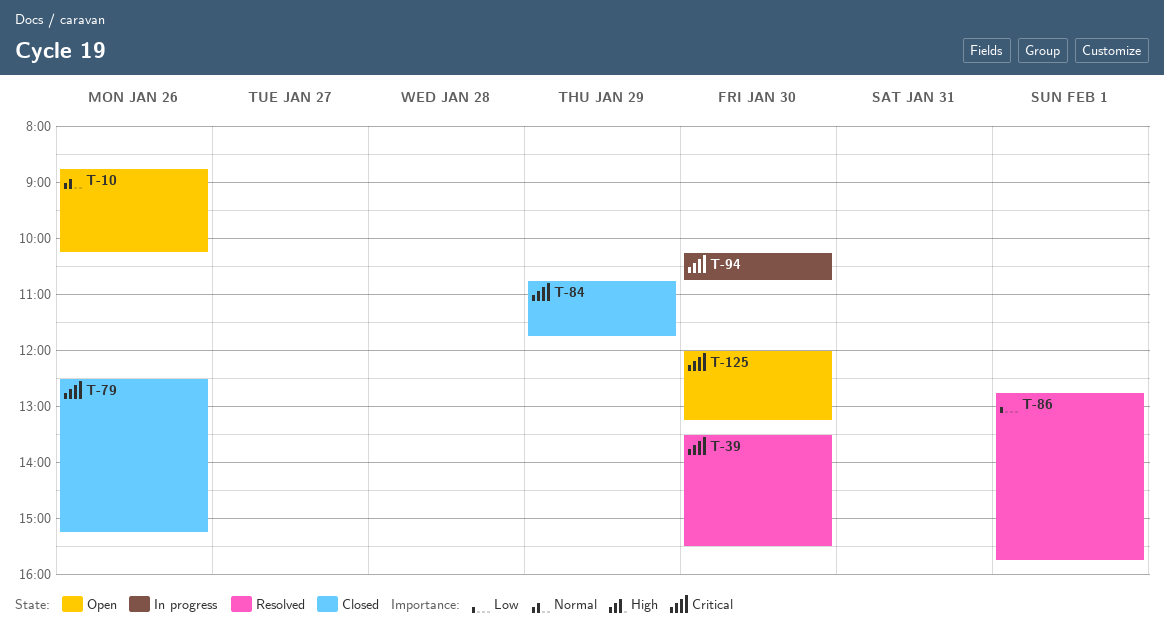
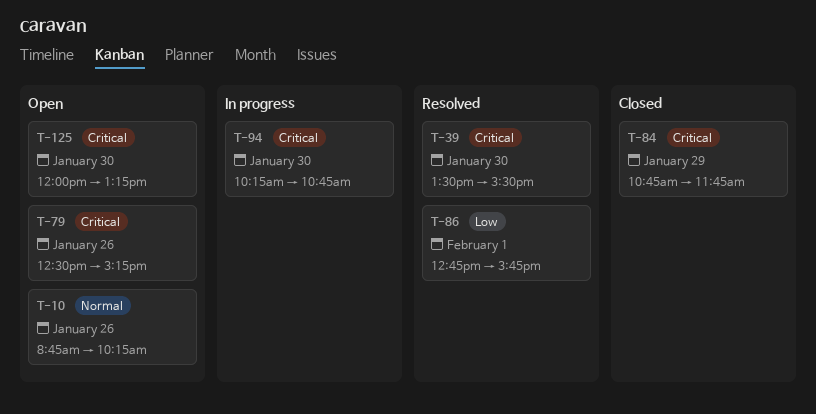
T-79, status: Closed -> Open

